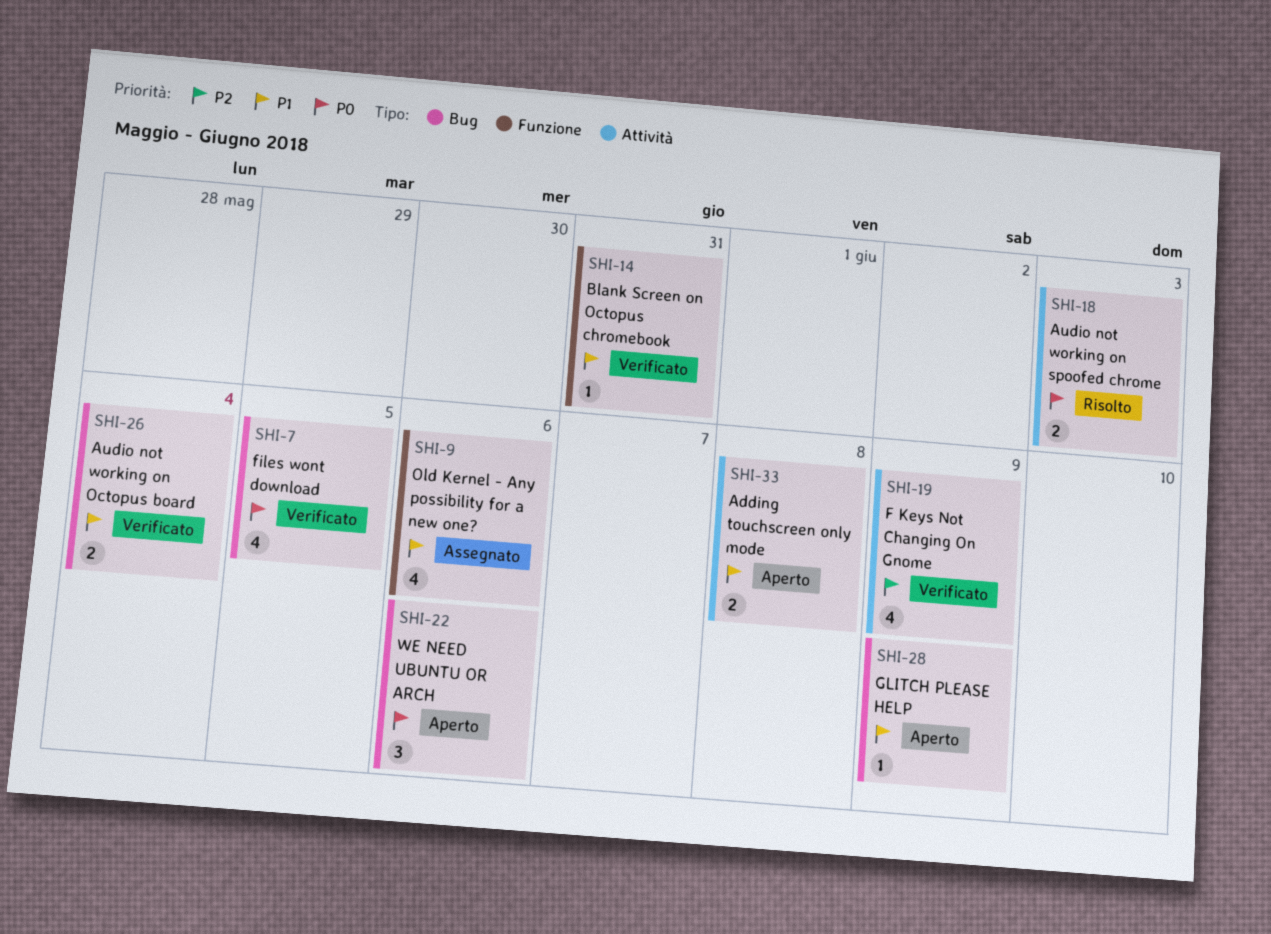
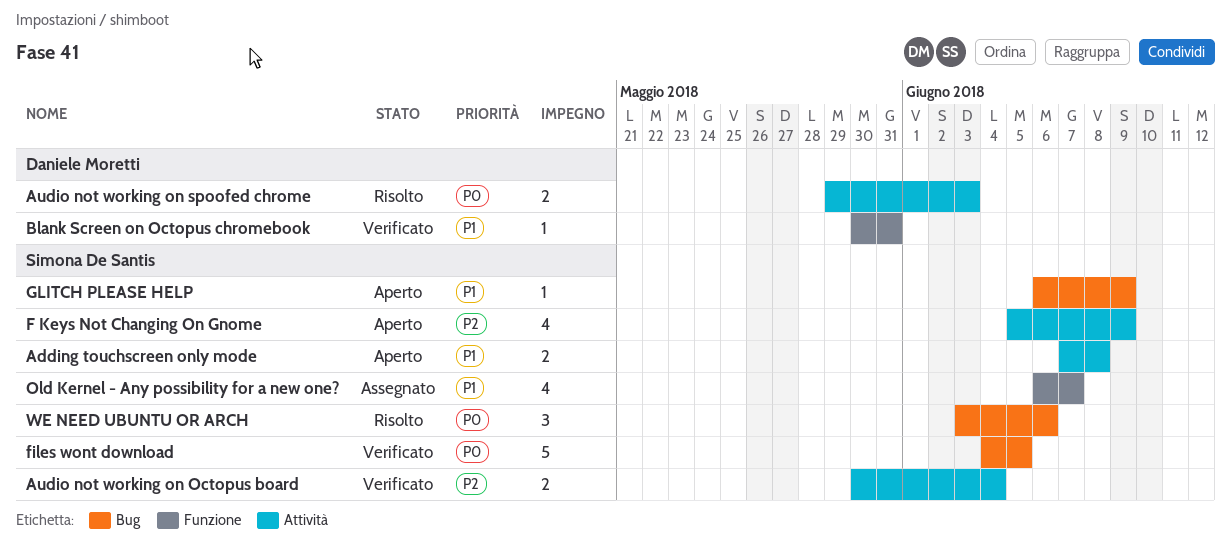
Audio not working on Octopus board, priority: P1 -> P2
Audio not working on Octopus board, label: Bug -> Attività
F Keys Not Changing On Gnome, status: Verificato -> Aperto
files wont download, estimate: 4 -> 5
Old Kernel - Any possibility for a new one?, due: Jun 6 -> Jun 7
WE NEED UBUNTU OR ARCH, status: Aperto -> Risolto

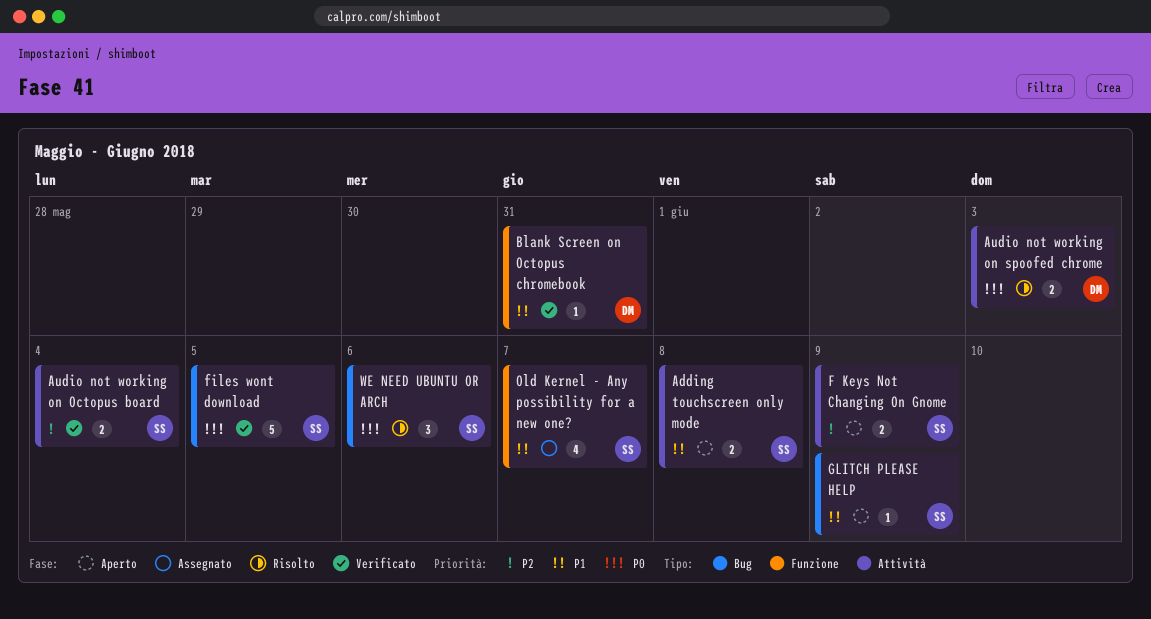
F Keys Not Changing On Gnome, estimate: 4 -> 2

